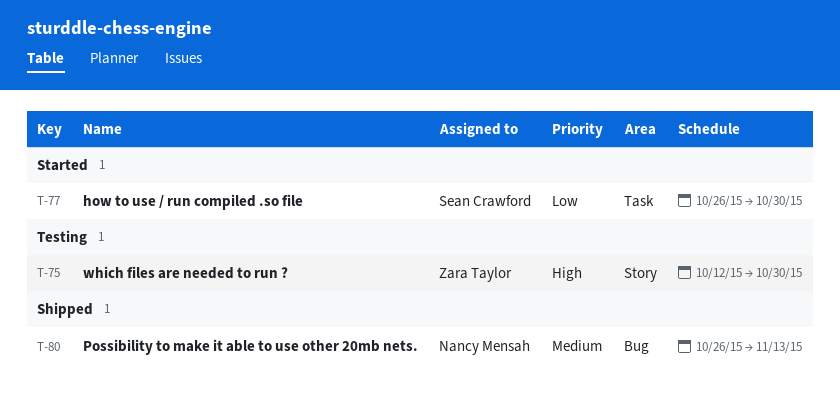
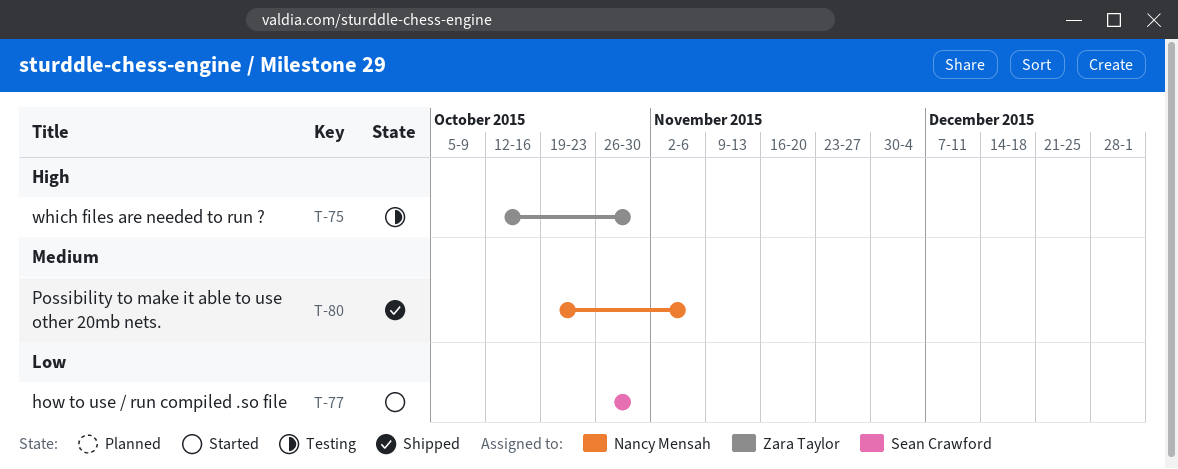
T-80, start: Oct 26 -> Oct 19
T-80, due: Nov 13 -> Nov 6

